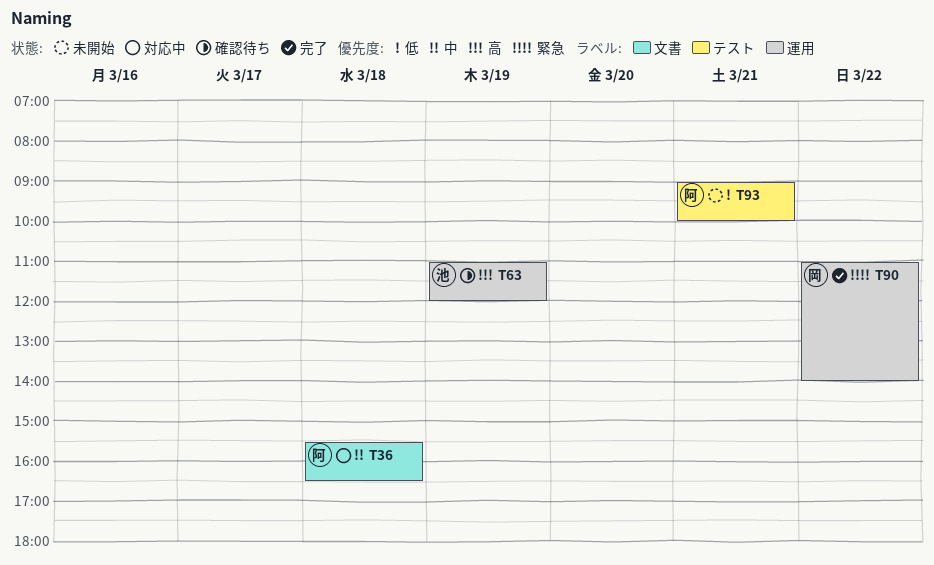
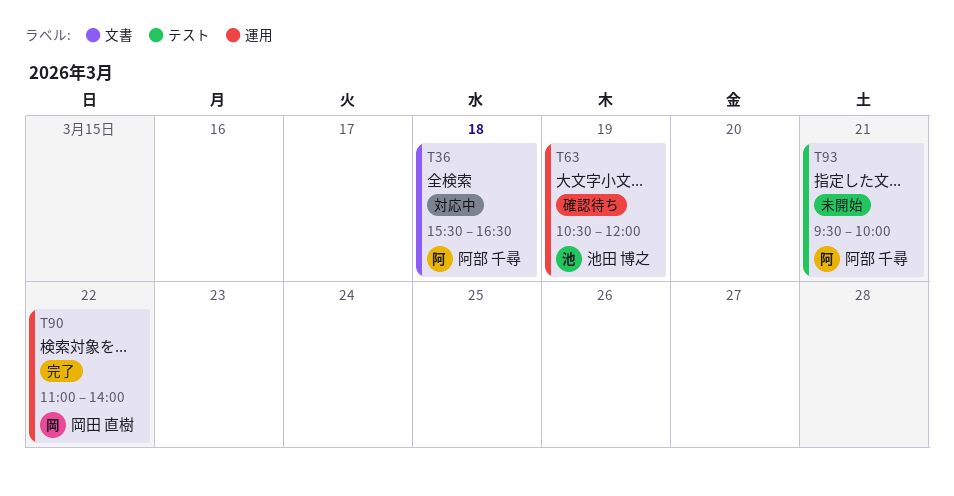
T63, begins: 11:00 -> 10:30
T93, begins: 09:00 -> 09:30

